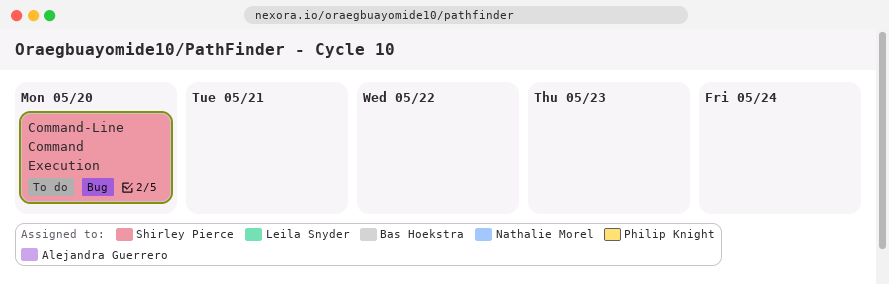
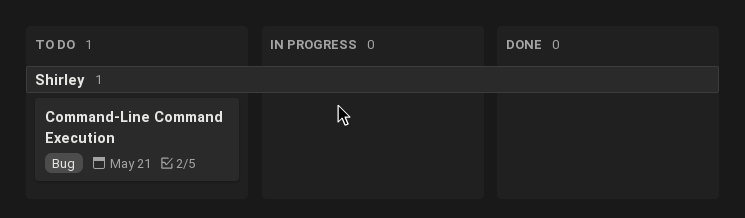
Command-Line Command Execution, due: May 20 -> May 21

